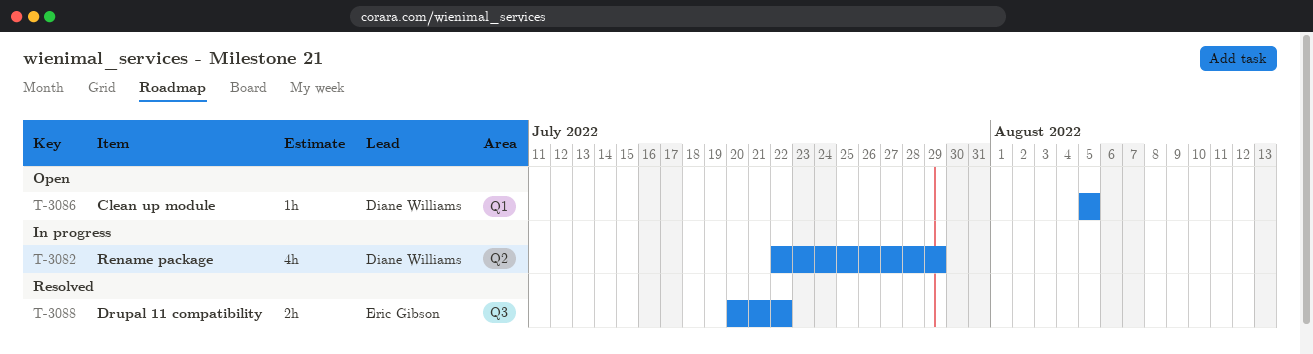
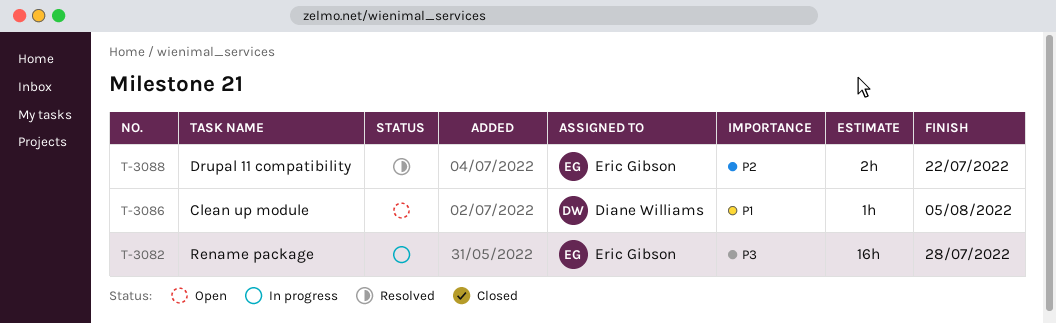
T-3082, owner: Diane Williams -> Eric Gibson
T-3082, estimate: 4h -> 16h
T-3082, due: Jul 29 -> Jul 28

